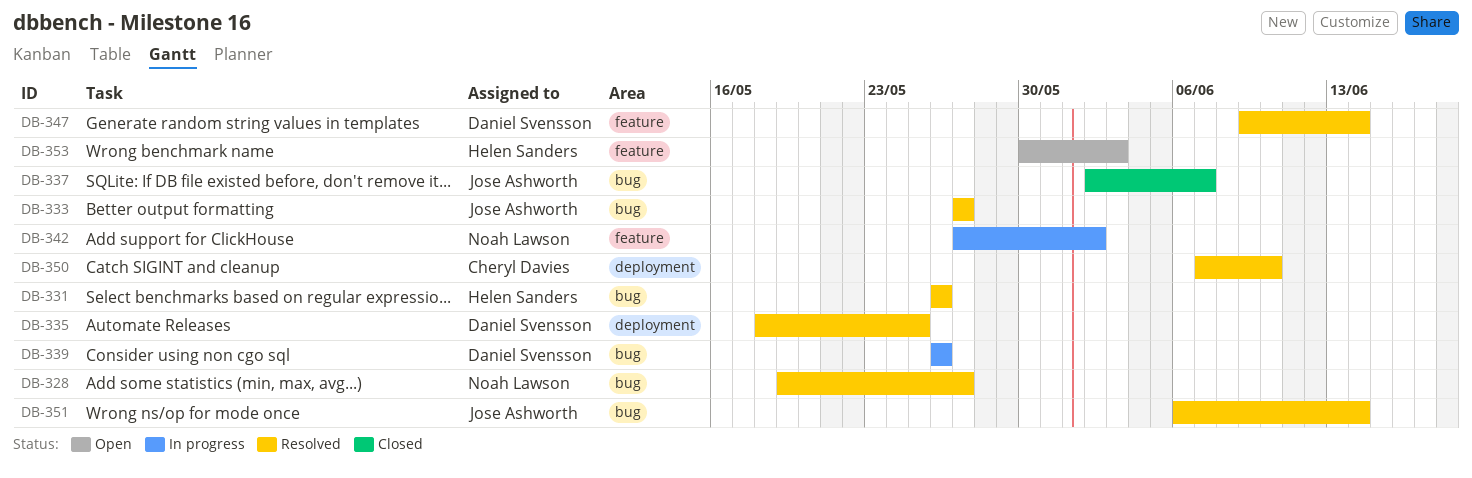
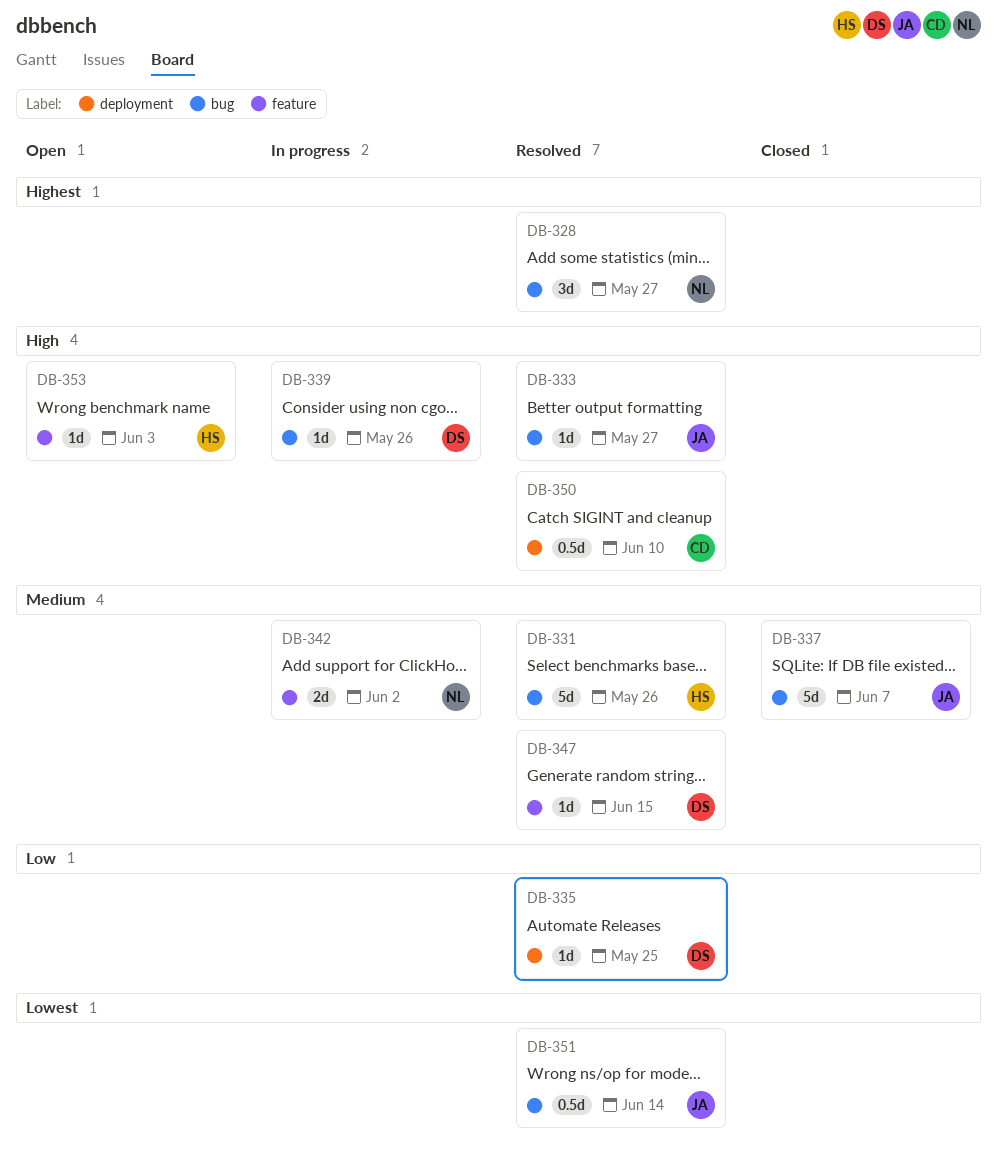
DB-347, due: Jun 14 -> Jun 15

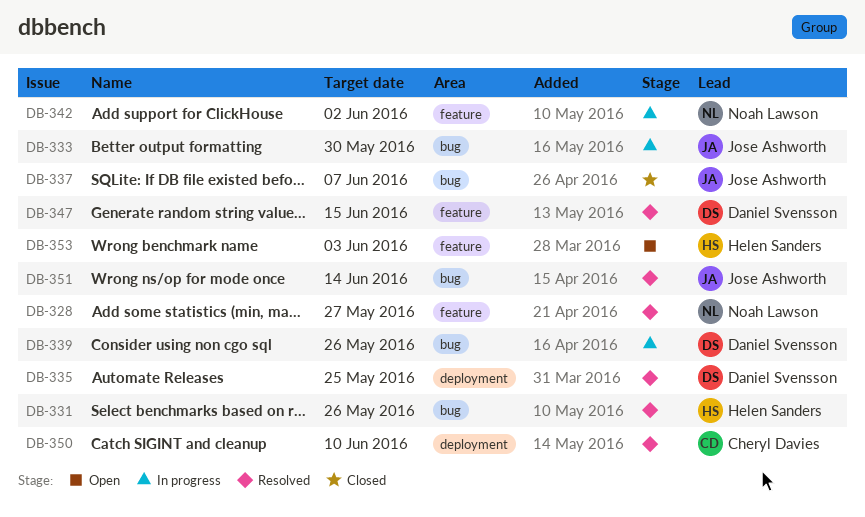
DB-328, label: bug -> feature
DB-333, status: Resolved -> In progress
DB-333, due: May 27 -> May 30

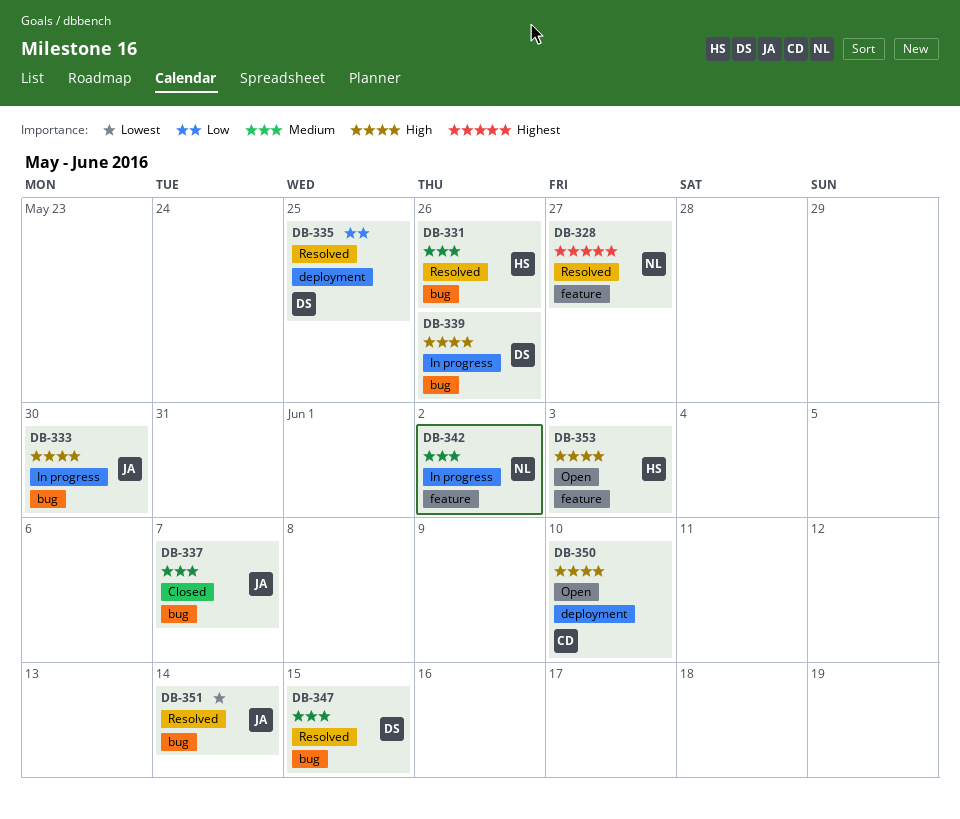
DB-347, label: feature -> bug
DB-350, status: Resolved -> Open

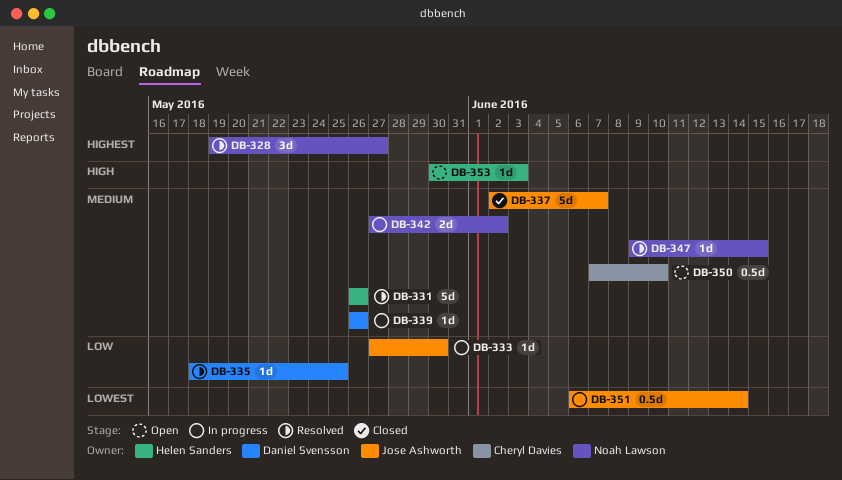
DB-333, priority: High -> Low
DB-339, priority: High -> Medium
DB-347, owner: Daniel Svensson -> Noah Lawson
DB-350, priority: High -> Medium
DB-351, status: Resolved -> In progress

